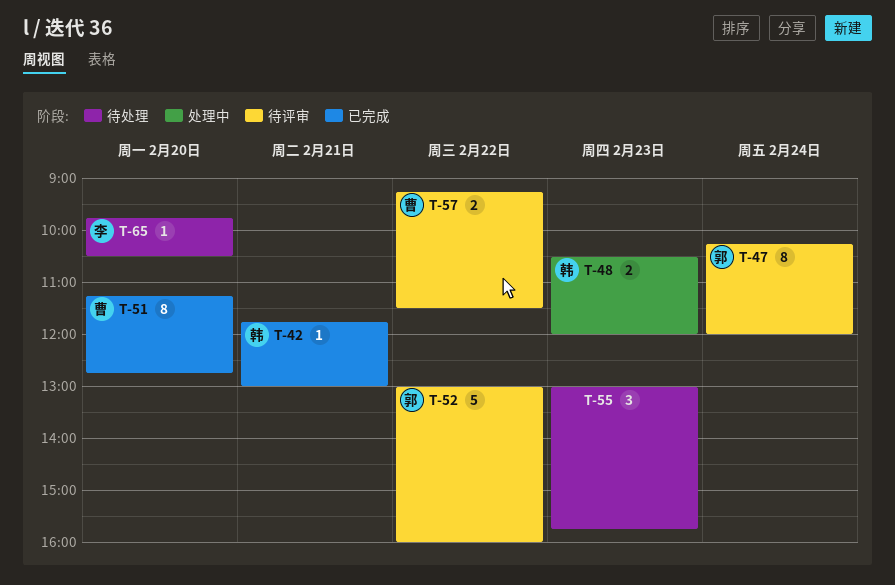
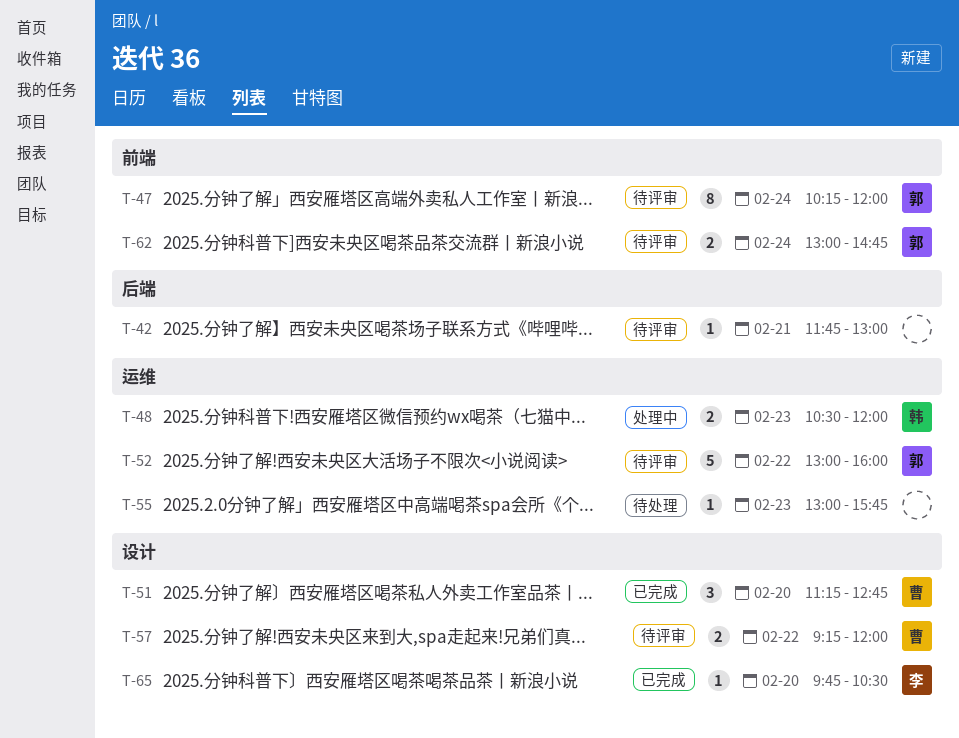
T-42, status: 已完成 -> 待评审
T-42, owner: 韩 -> none
T-51, estimate: 8 -> 3
T-55, estimate: 3 -> 1
T-57, ends: 11:30 -> 12:00
T-62: none -> present
T-65, status: 待处理 -> 已完成

